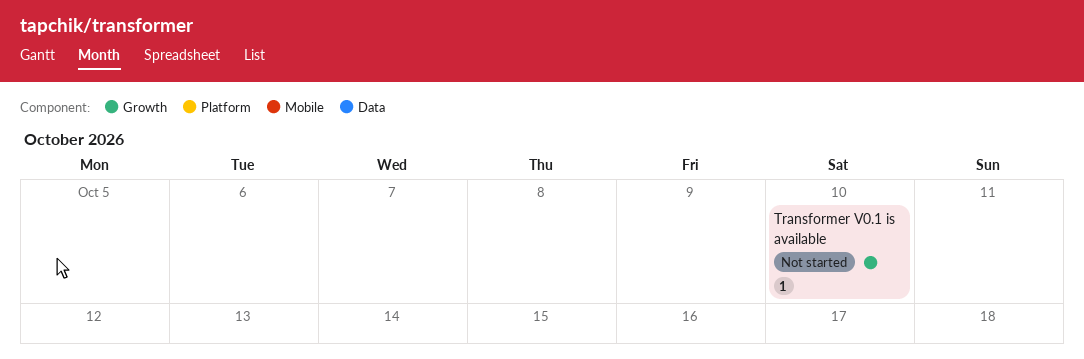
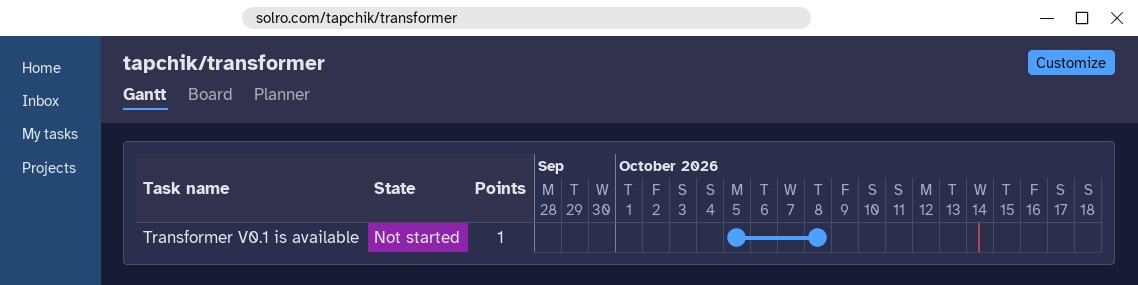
Transformer V0.1 is available, due: Oct 10 -> Oct 8

